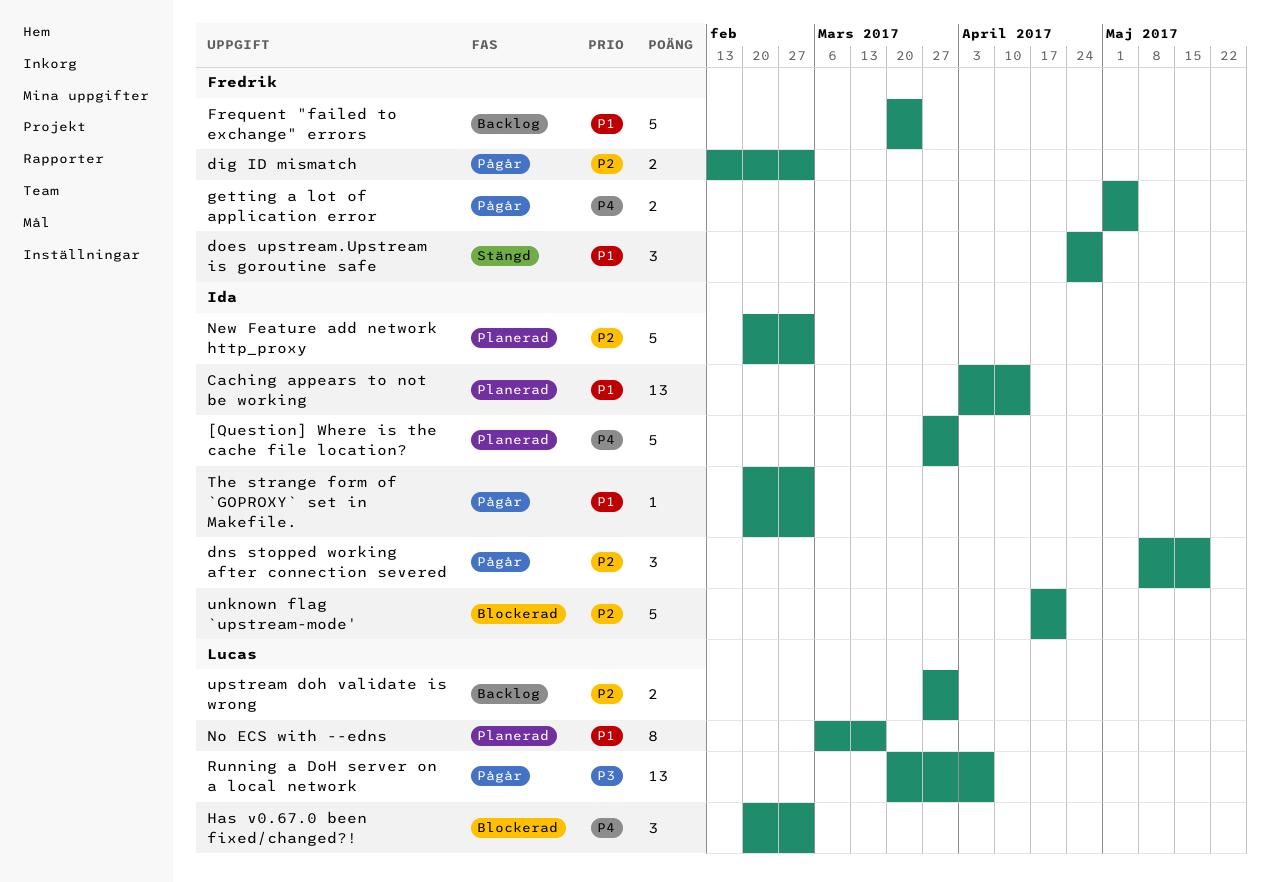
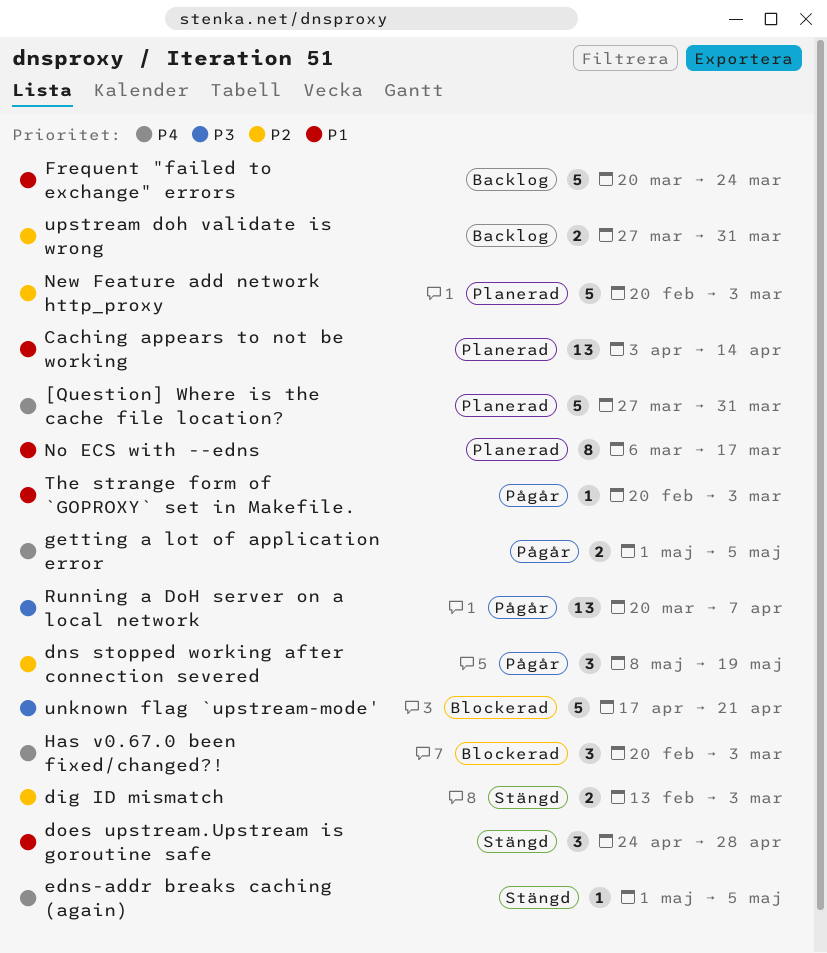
dig ID mismatch, status: Pågår -> Stängd
edns-addr breaks caching (again): none -> present
unknown flag `upstream-mode', priority: P2 -> P3

